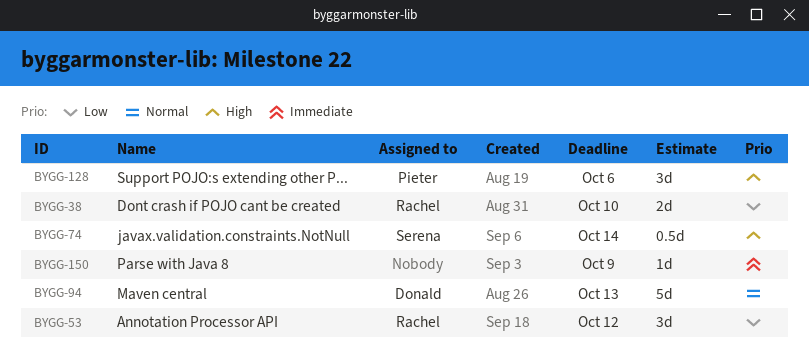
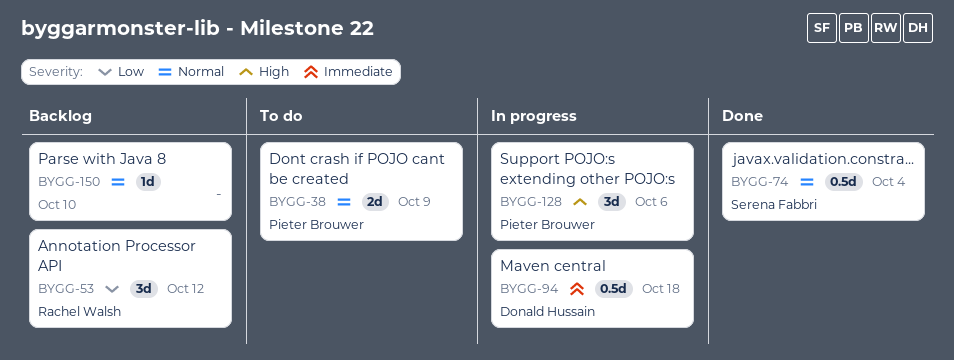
BYGG-38, owner: Rachel Walsh -> Pieter Brouwer
BYGG-38, priority: Low -> Normal
BYGG-38, due: Oct 10 -> Oct 9
BYGG-74, priority: High -> Normal
BYGG-74, due: Oct 14 -> Oct 4
BYGG-94, priority: Normal -> Immediate
BYGG-94, estimate: 5d -> 0.5d
BYGG-94, due: Oct 13 -> Oct 18
BYGG-150, priority: Immediate -> Normal
BYGG-150, due: Oct 9 -> Oct 10

